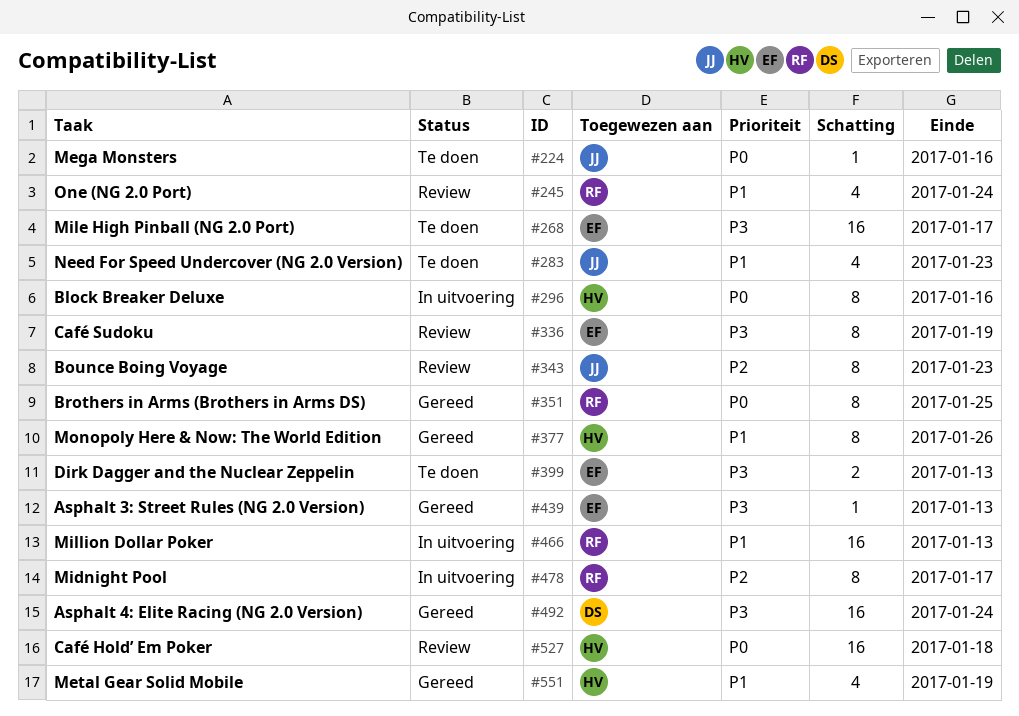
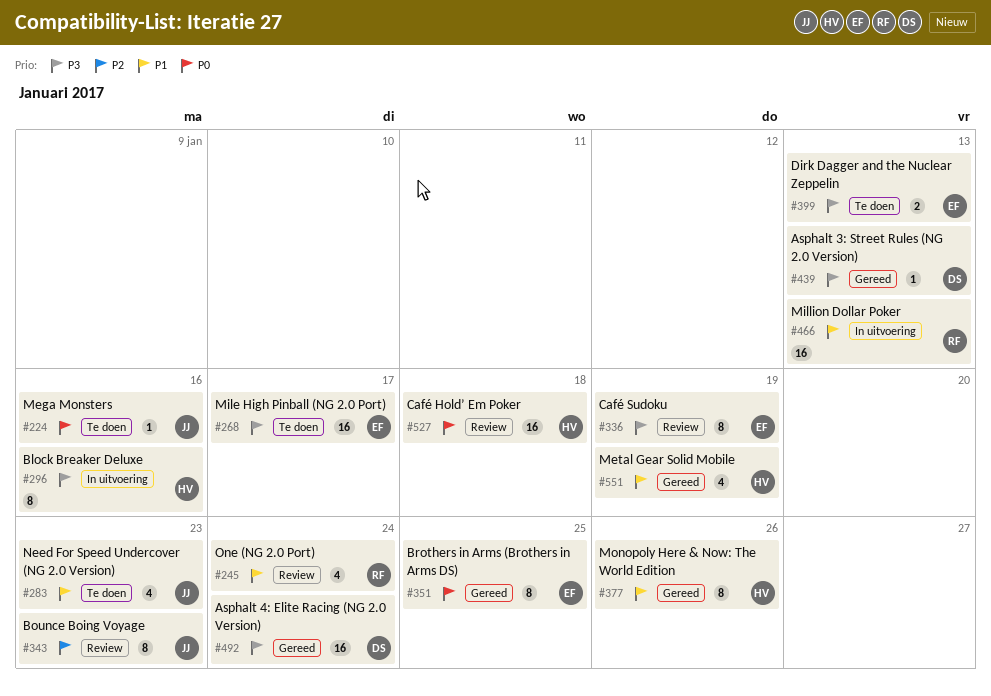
#296, priority: P0 -> P3
#351, owner: RF -> EF
#439, owner: EF -> DS
#478: present -> none

